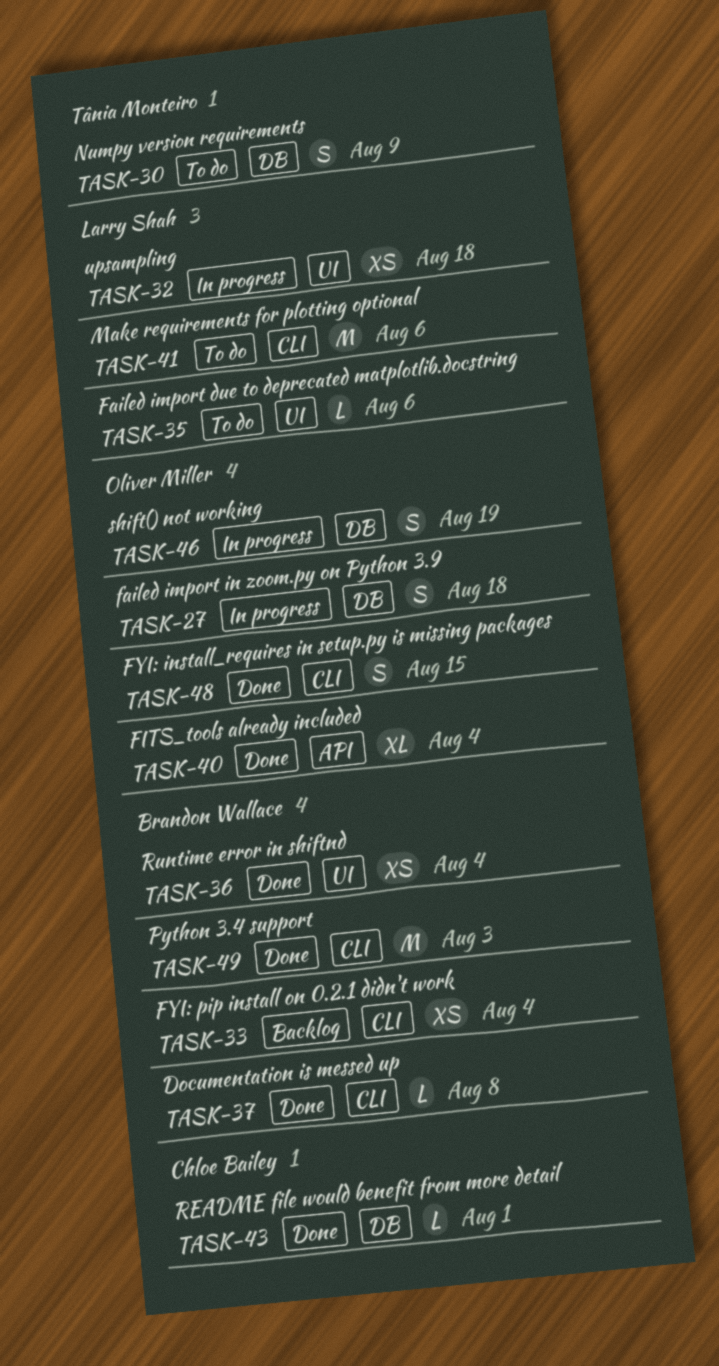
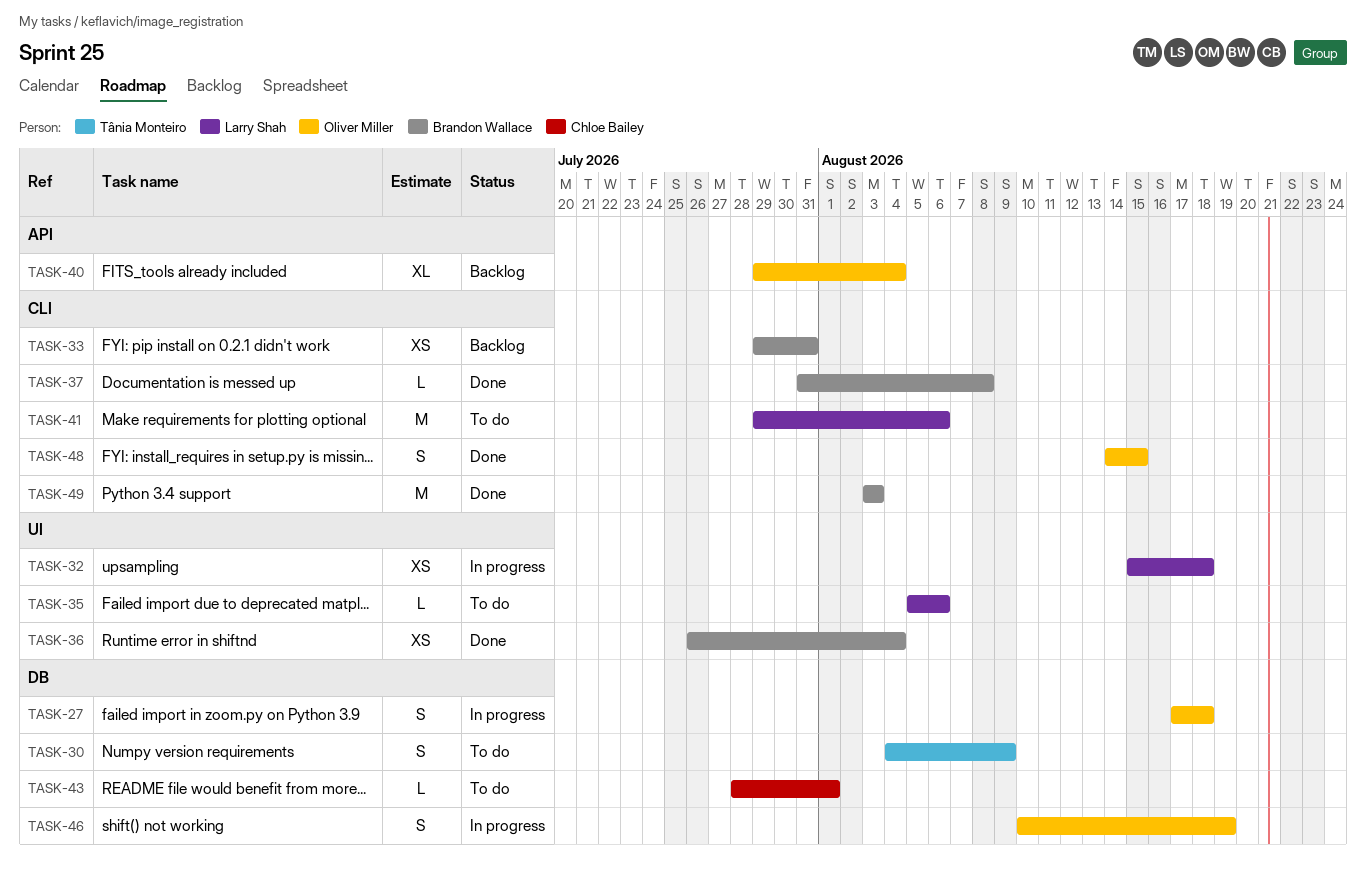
TASK-33, due: Aug 4 -> Jul 31
TASK-40, status: Done -> Backlog
TASK-43, status: Done -> To do

